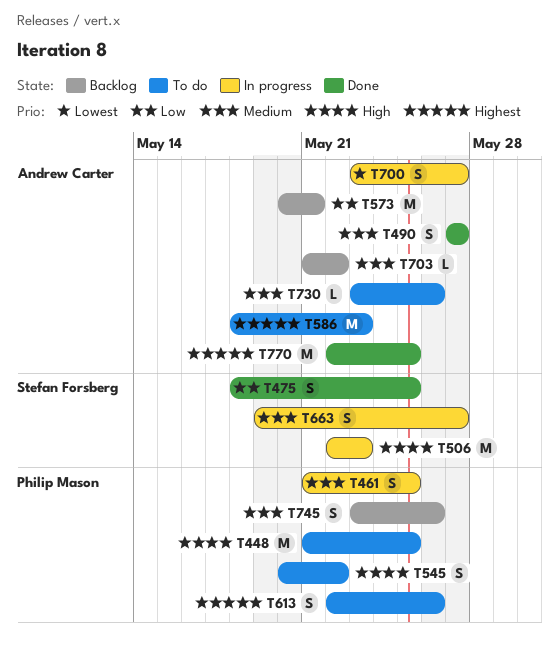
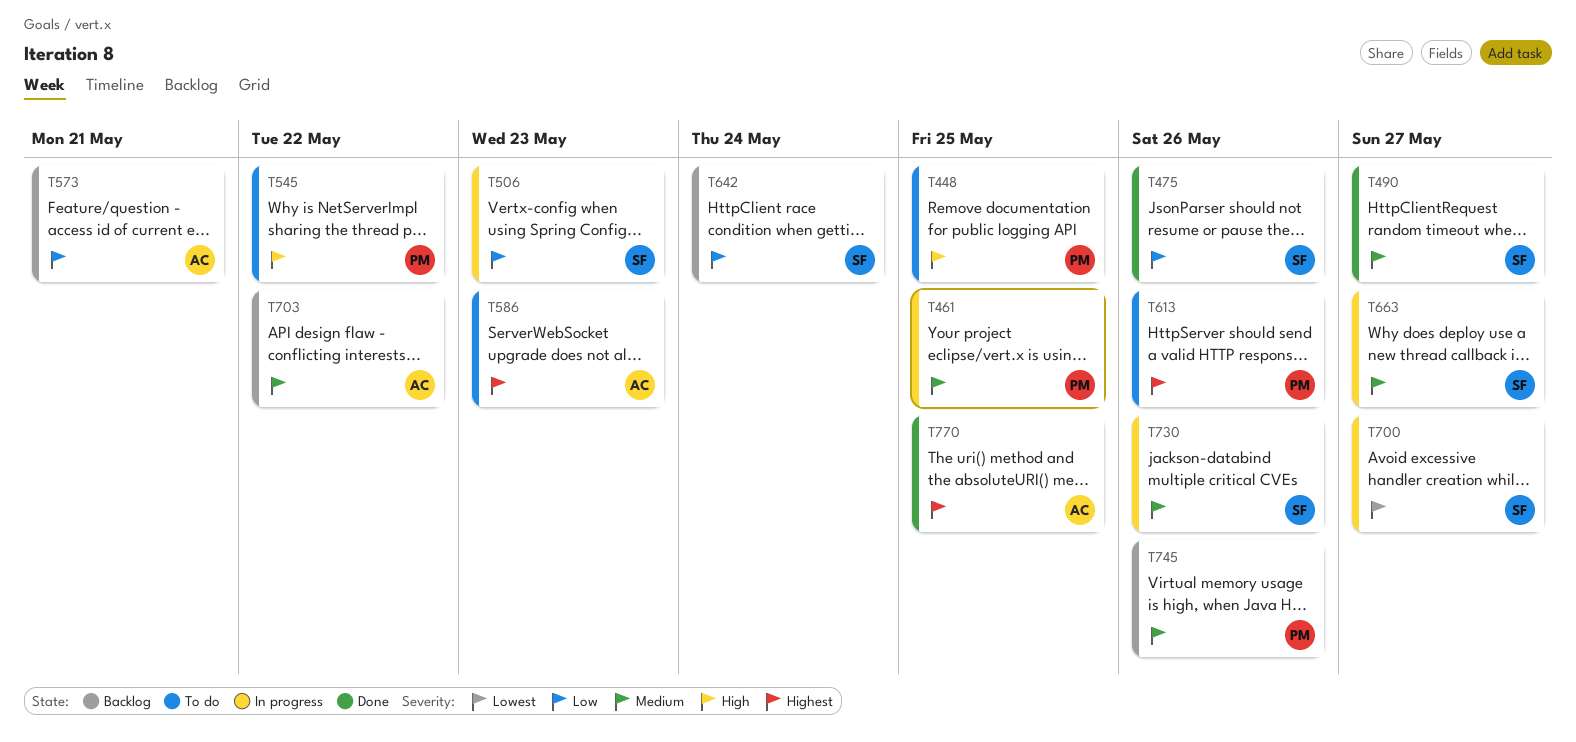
T475, due: May 25 -> May 26
T490, owner: Andrew Carter -> Stefan Forsberg
T506, priority: High -> Low
T642: none -> present
T700, owner: Andrew Carter -> Stefan Forsberg
T730, status: To do -> In progress
T730, owner: Andrew Carter -> Stefan Forsberg

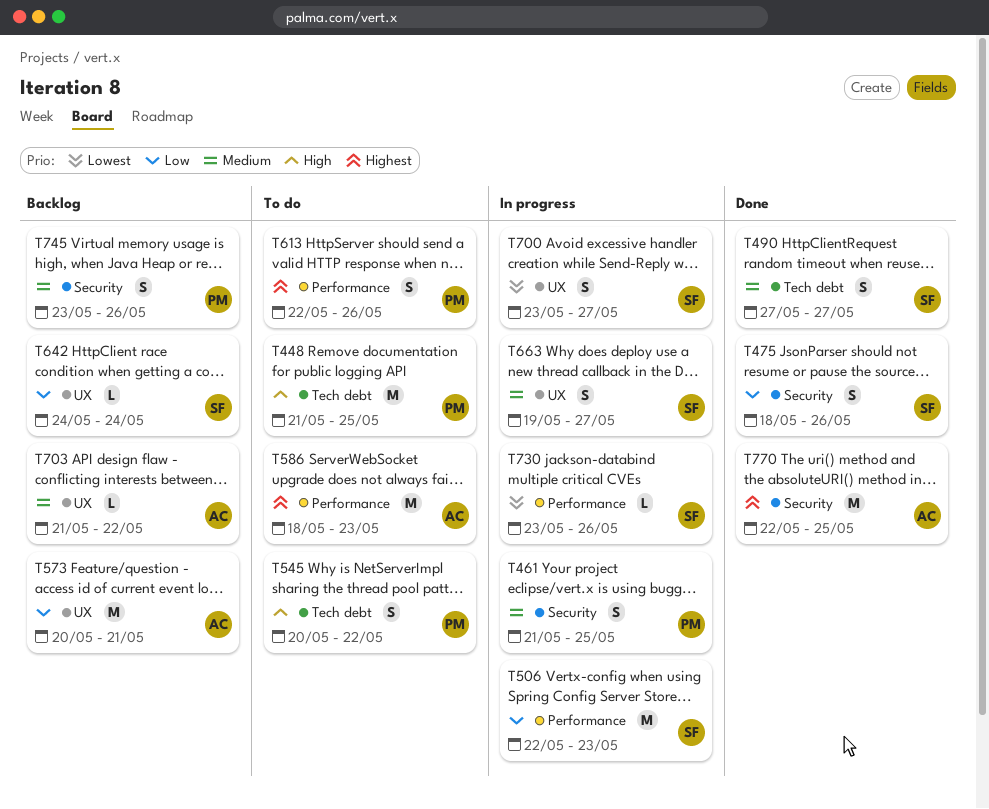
T730, priority: Medium -> Lowest

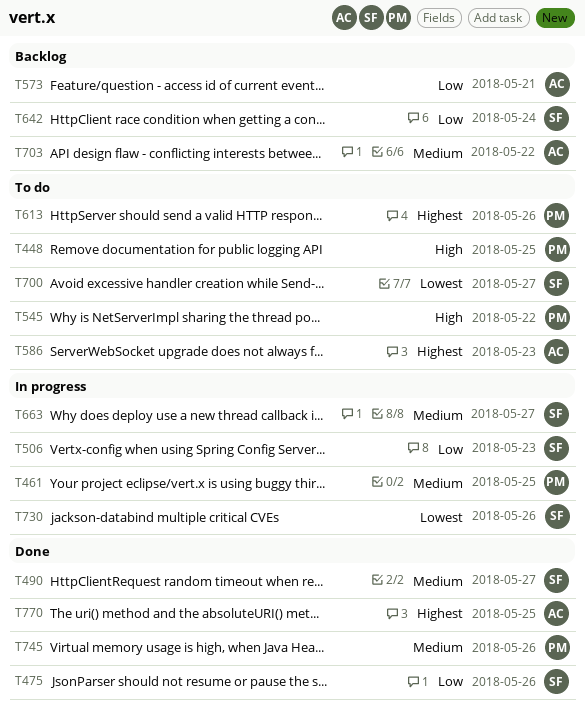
T700, status: In progress -> To do
T745, status: Backlog -> Done

